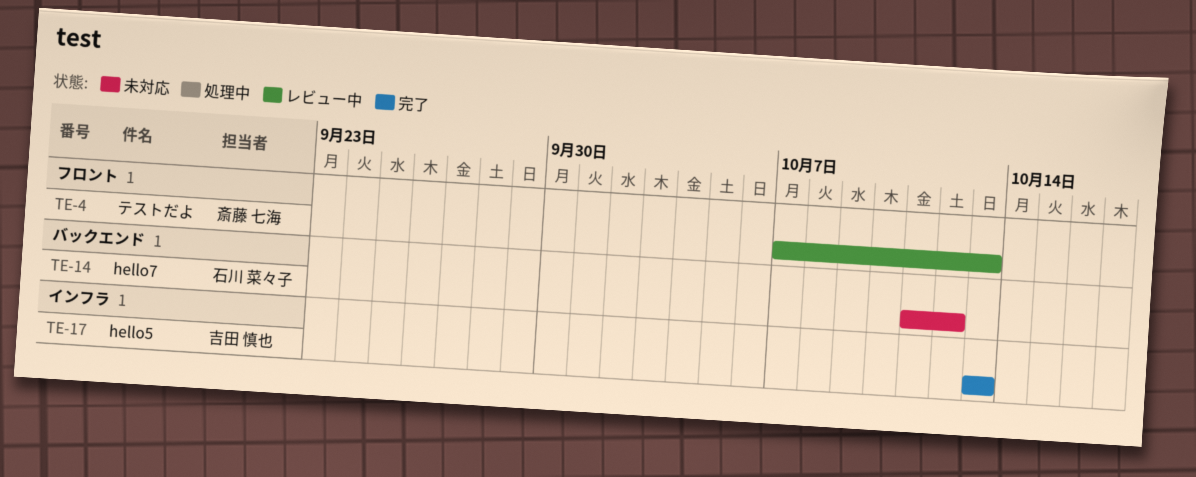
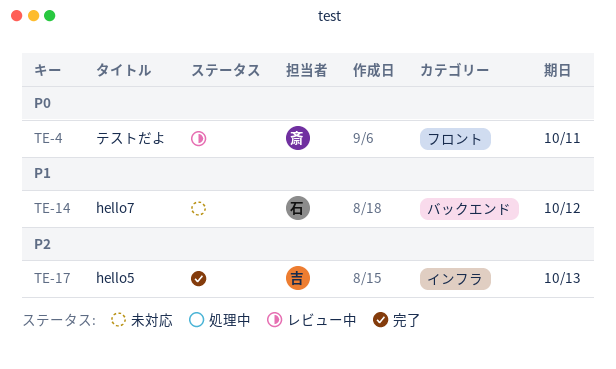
TE-4, due: Oct 13 -> Oct 11

